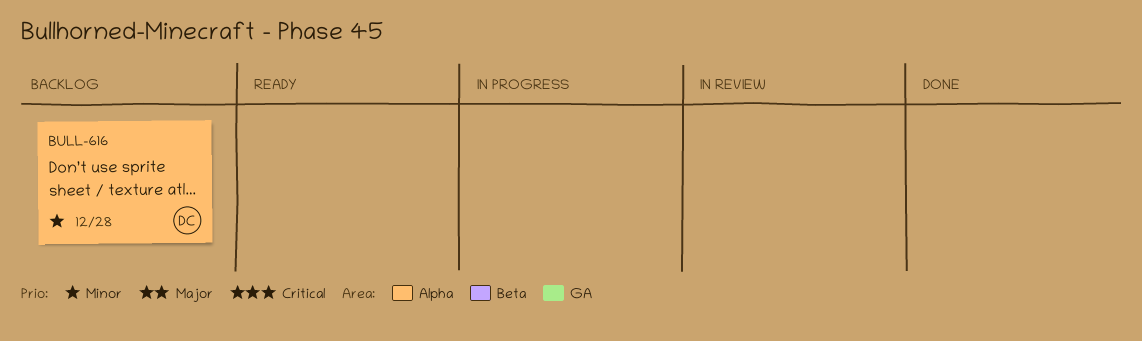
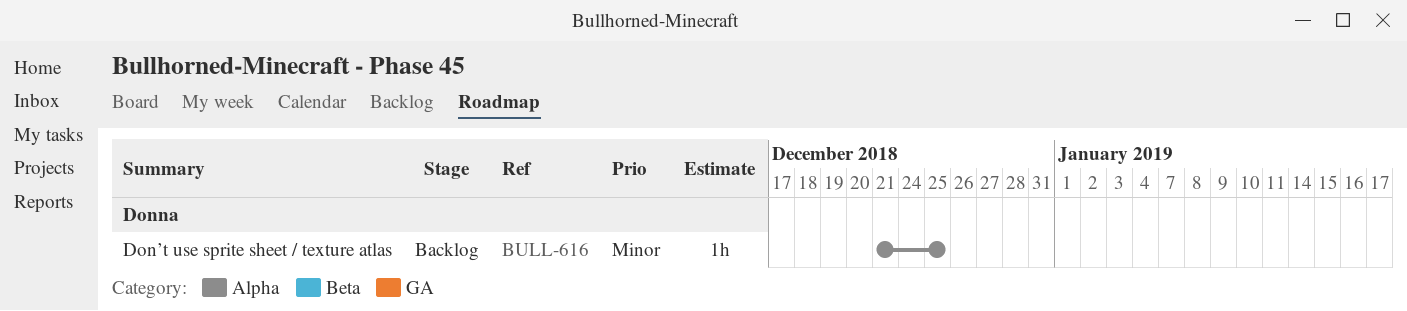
BULL-616, due: Dec 28 -> Dec 25

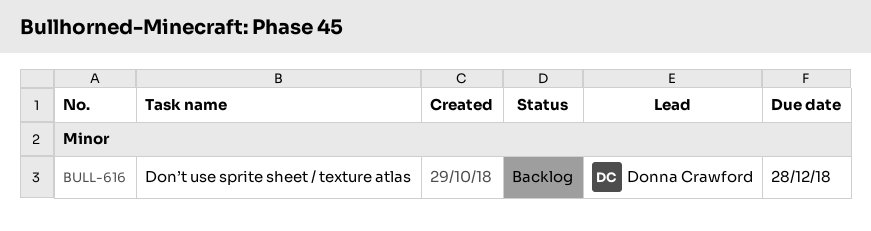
BULL-616, due: Dec 25 -> Dec 28

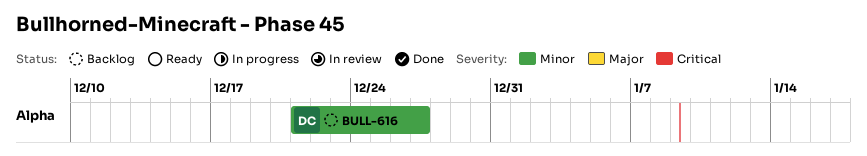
BULL-616, due: Dec 28 -> Dec 27

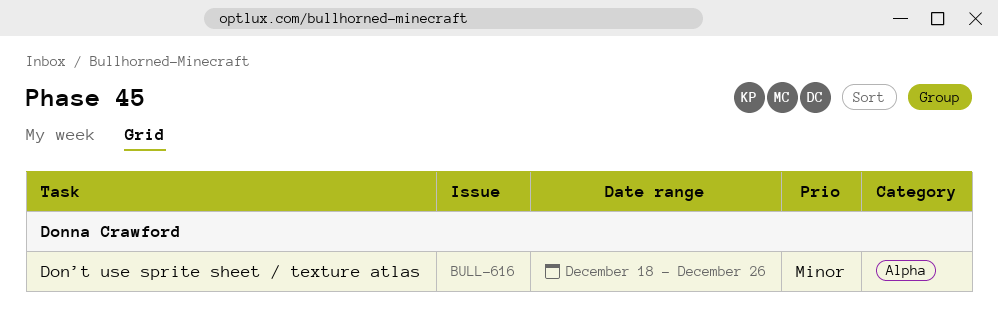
BULL-616, start: Dec 21 -> Dec 18
BULL-616, due: Dec 27 -> Dec 26

